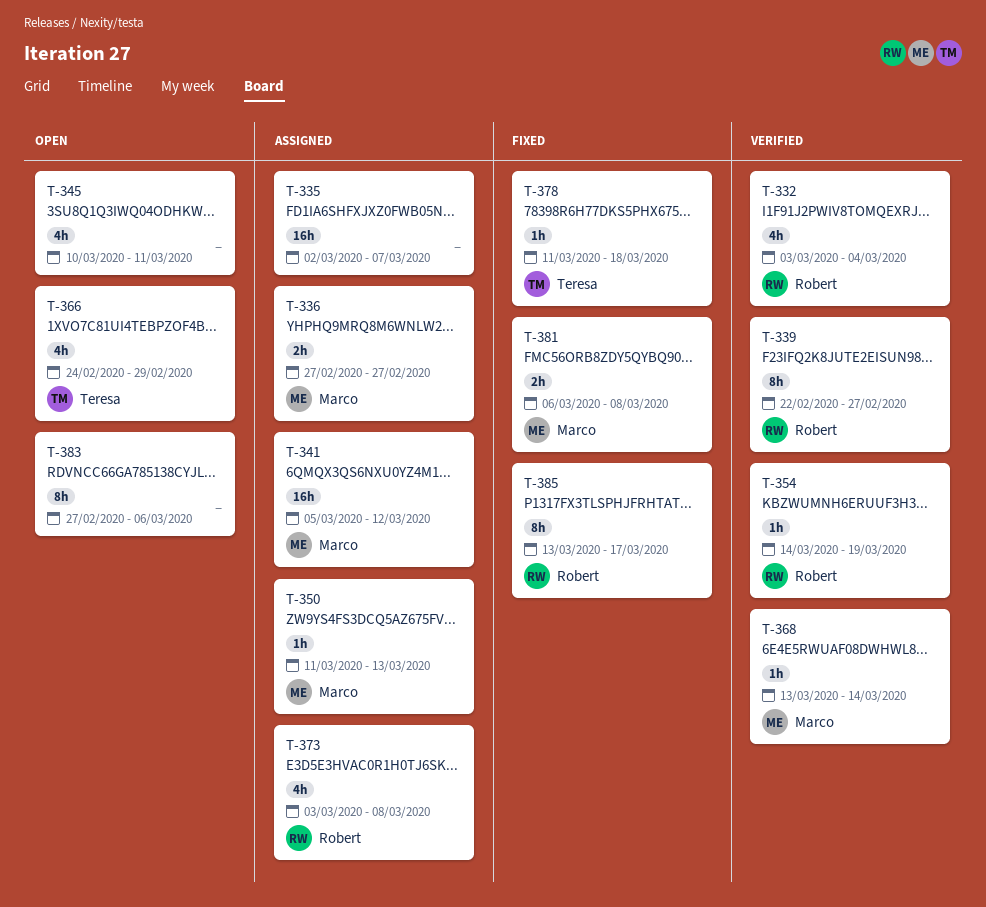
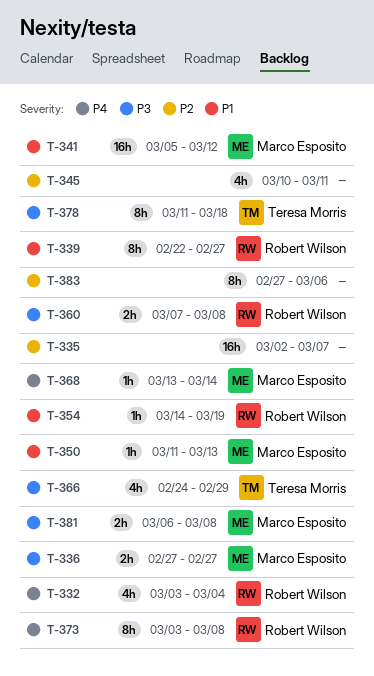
T-360: none -> present
T-373, estimate: 4h -> 8h
T-378, estimate: 1h -> 8h
T-385: present -> none

